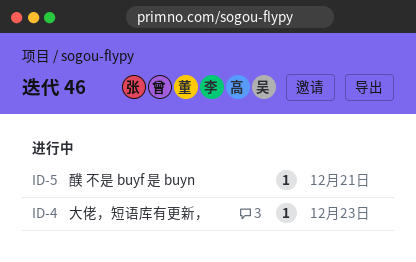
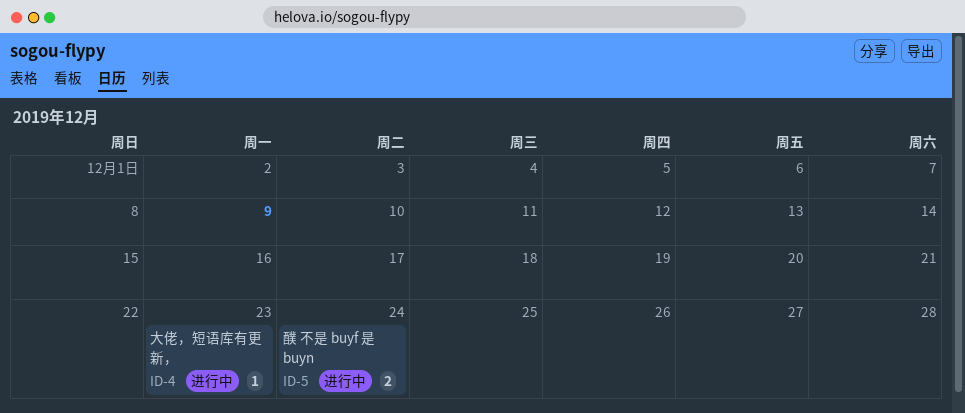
ID-5, estimate: 1 -> 2
ID-5, due: Dec 21 -> Dec 24

